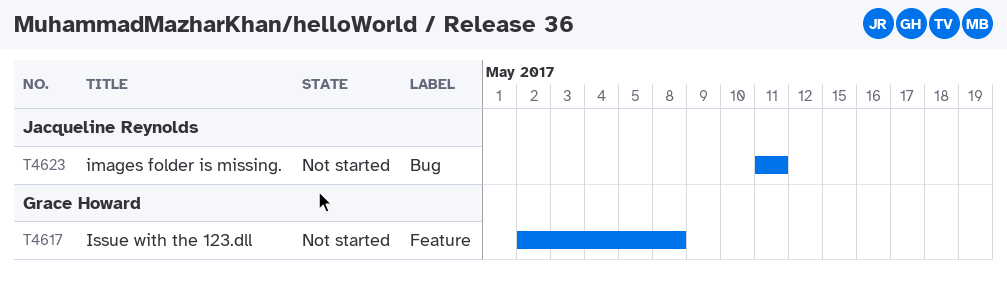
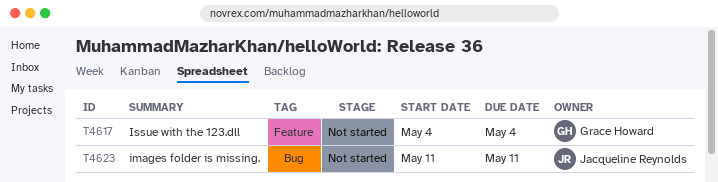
T4617, start: May 2 -> May 4
T4617, due: May 8 -> May 4

